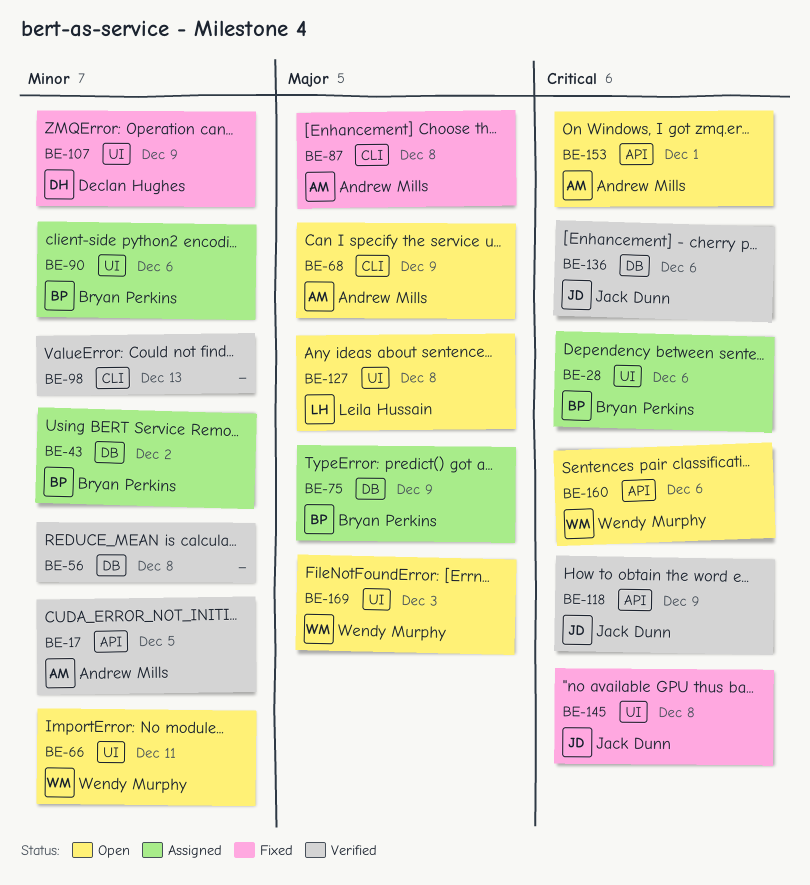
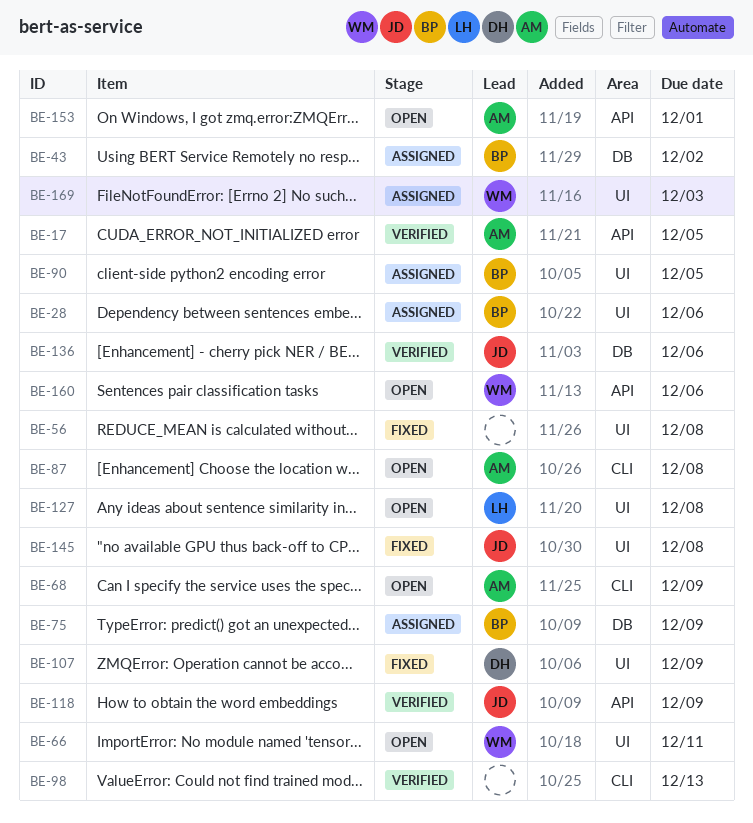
BE-56, status: Verified -> Fixed
BE-56, label: DB -> UI
BE-87, status: Fixed -> Open
BE-90, due: Dec 6 -> Dec 5
BE-169, status: Open -> Assigned

